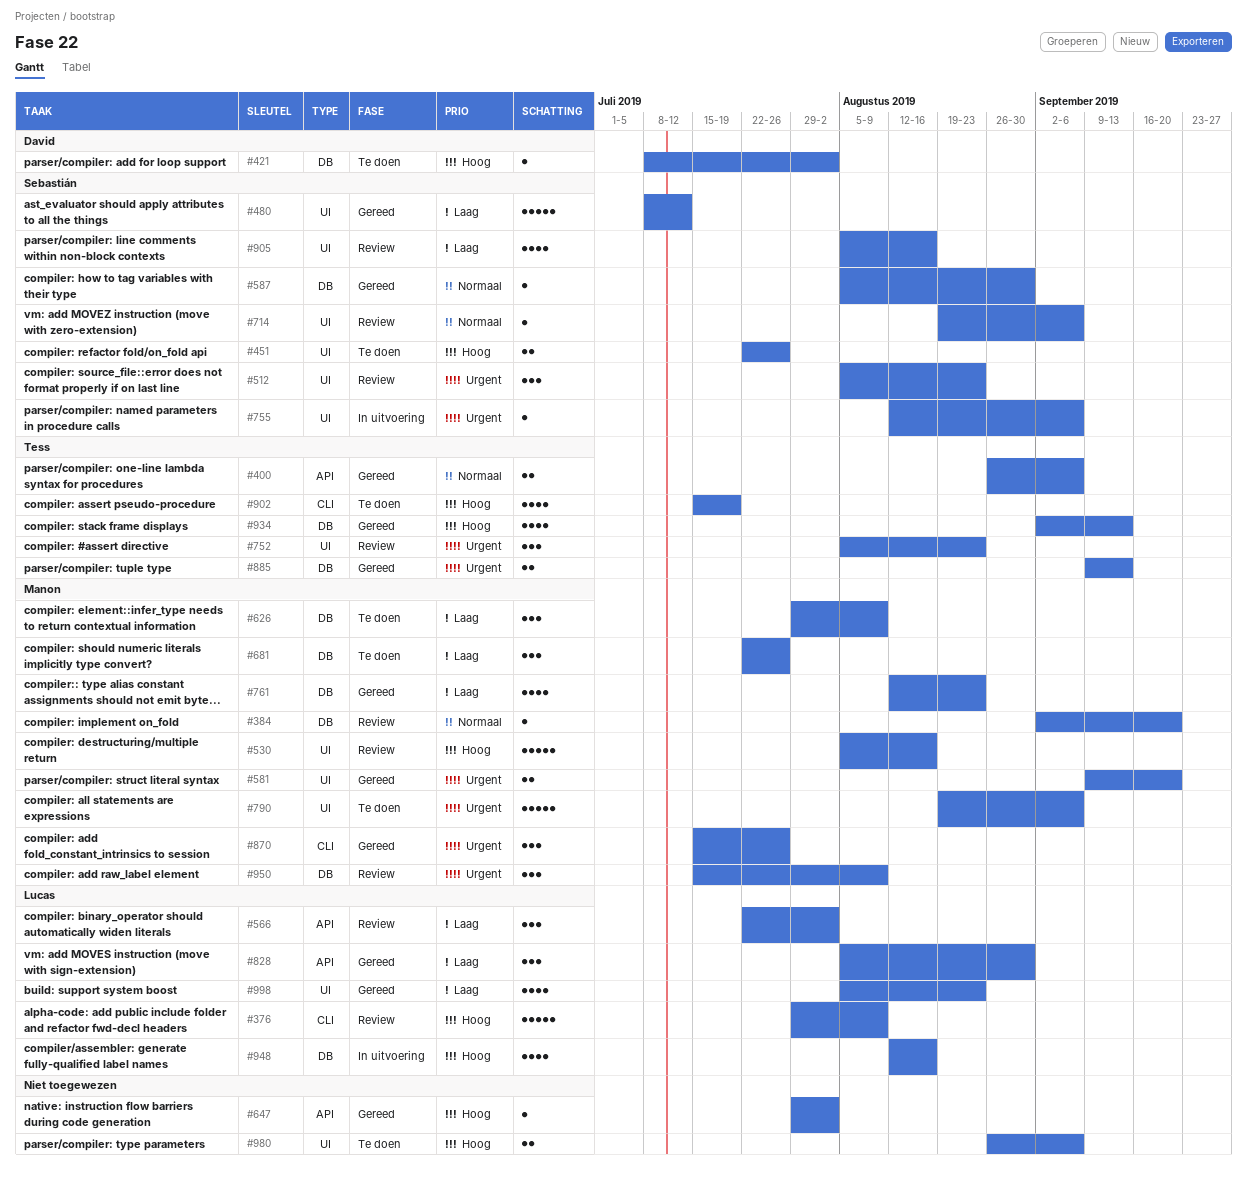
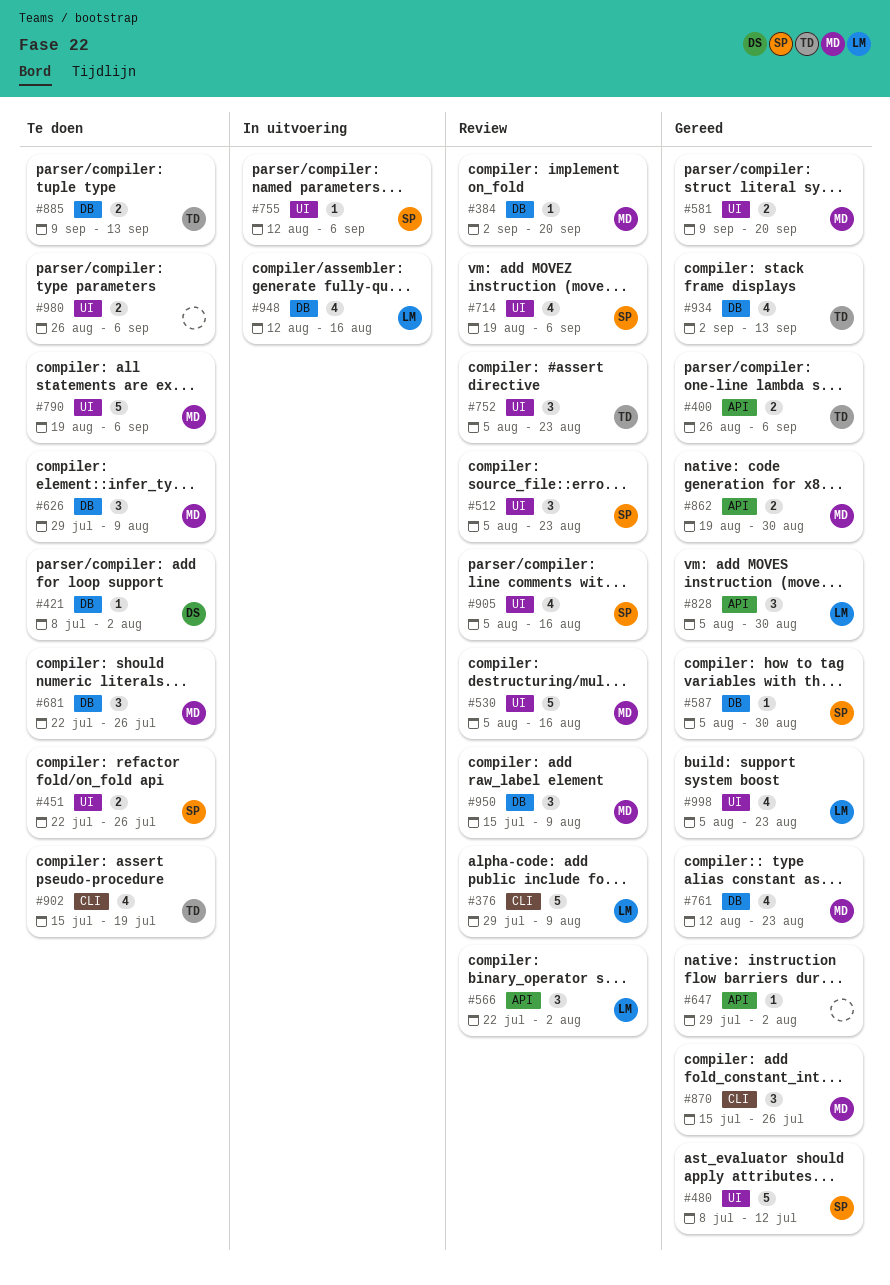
#714, estimate: 1 -> 4
#862: none -> present
#885, status: Gereed -> Te doen

